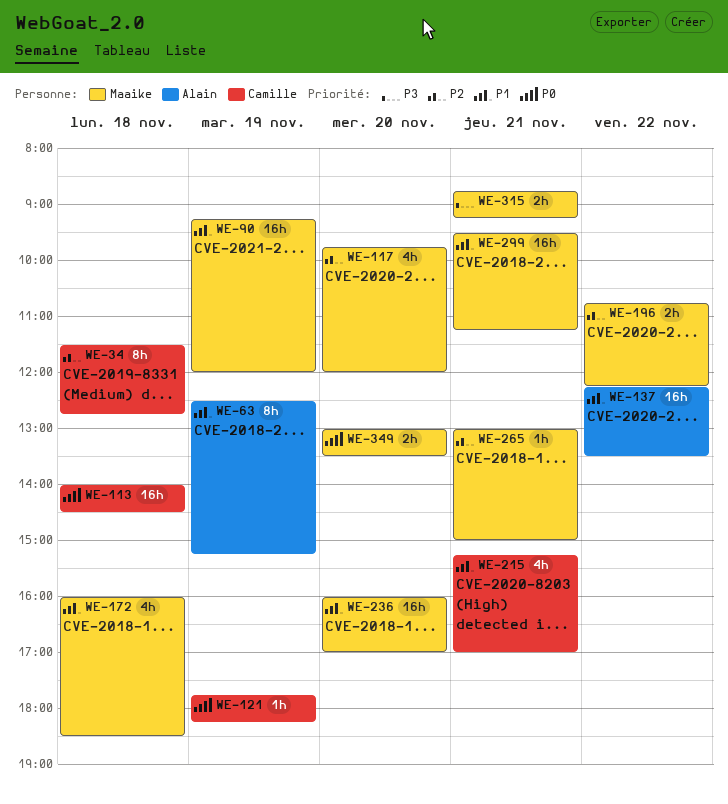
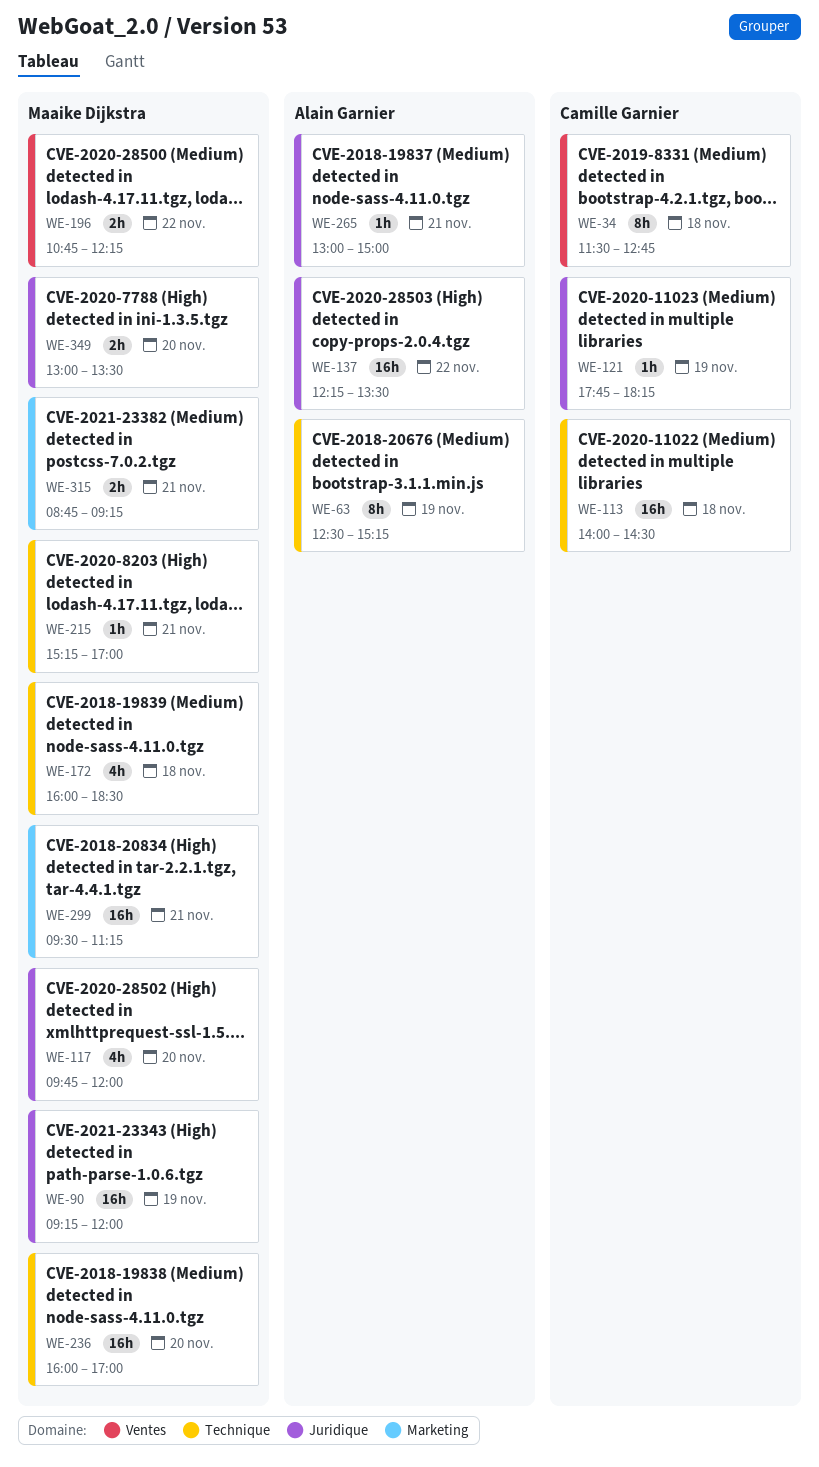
WE-215, owner: Camille Garnier -> Maaike Dijkstra
WE-215, estimate: 4h -> 1h
WE-265, owner: Maaike Dijkstra -> Alain Garnier

